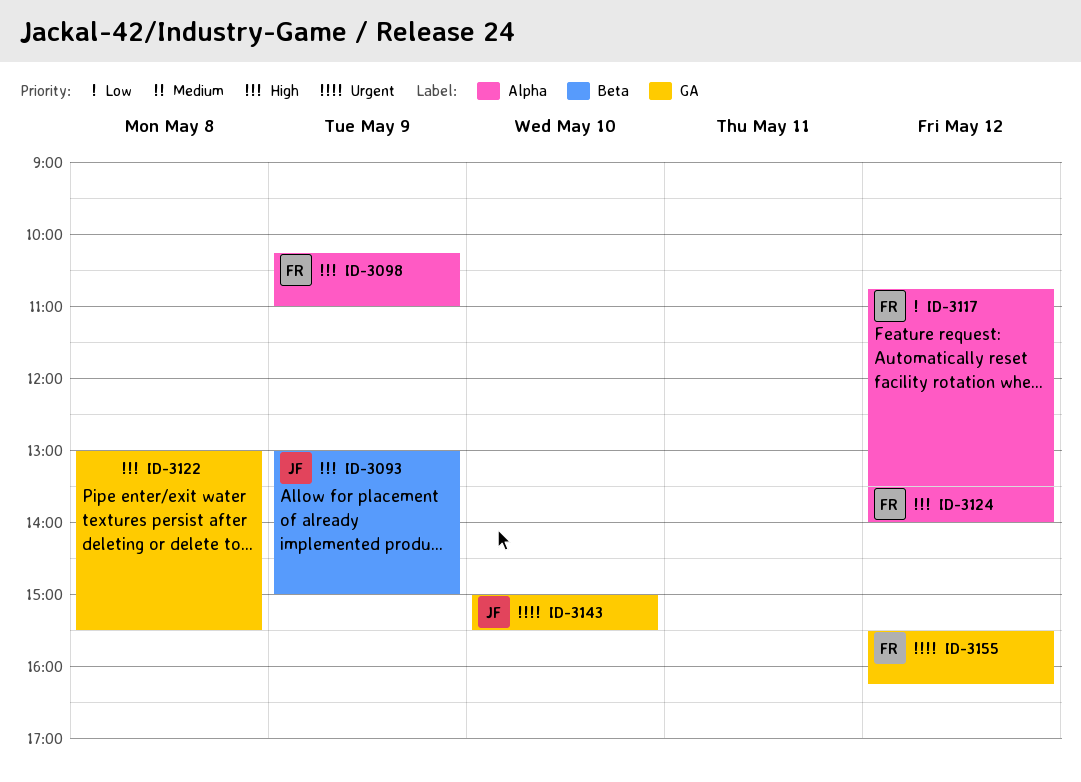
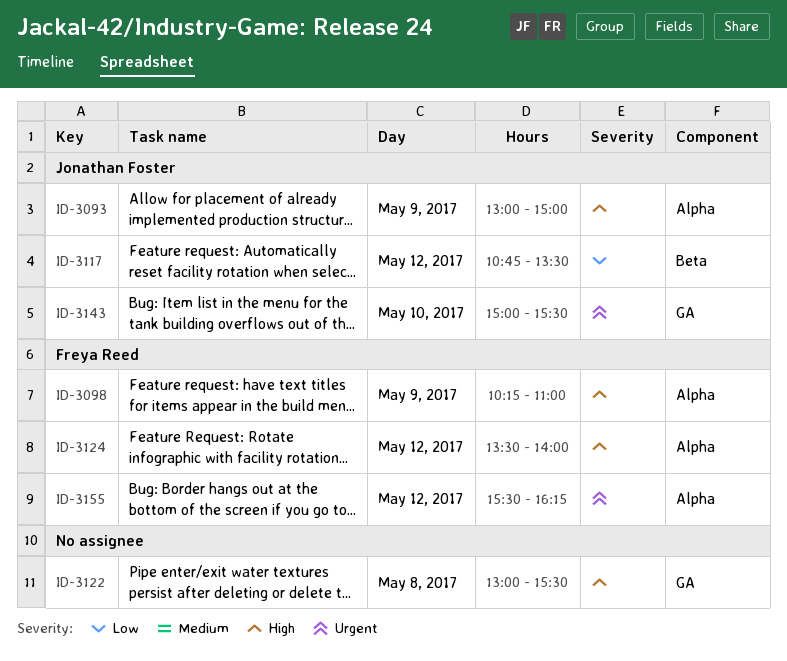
ID-3093, label: Beta -> Alpha
ID-3117, owner: Freya Reed -> Jonathan Foster
ID-3117, label: Alpha -> Beta
ID-3155, label: GA -> Alpha

